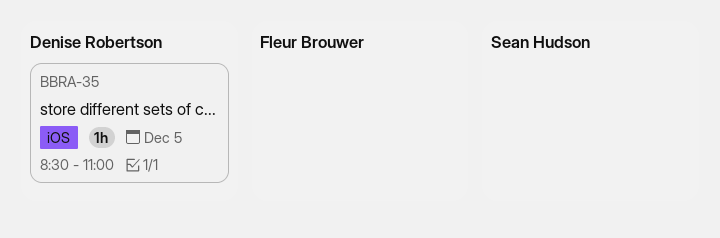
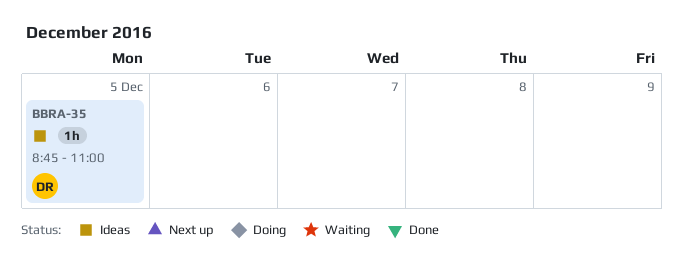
BBRA-35, begins: 08:30 -> 08:45

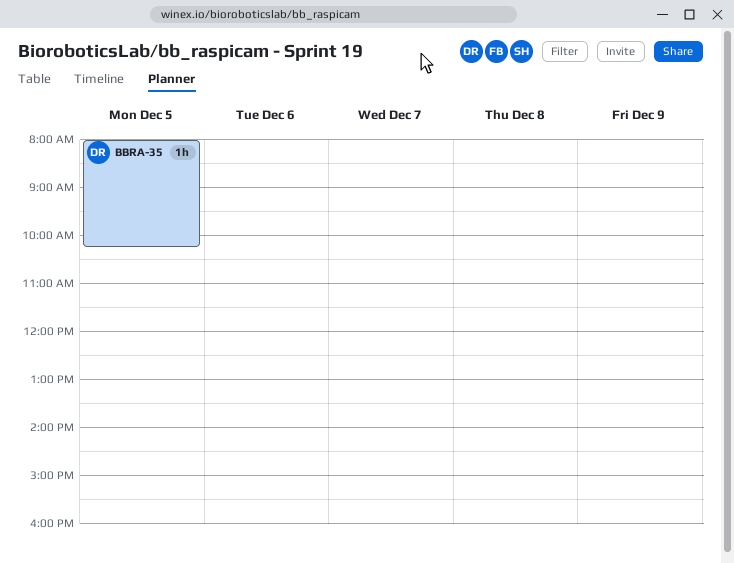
BBRA-35, begins: 08:45 -> 08:00
BBRA-35, ends: 11:00 -> 10:15

